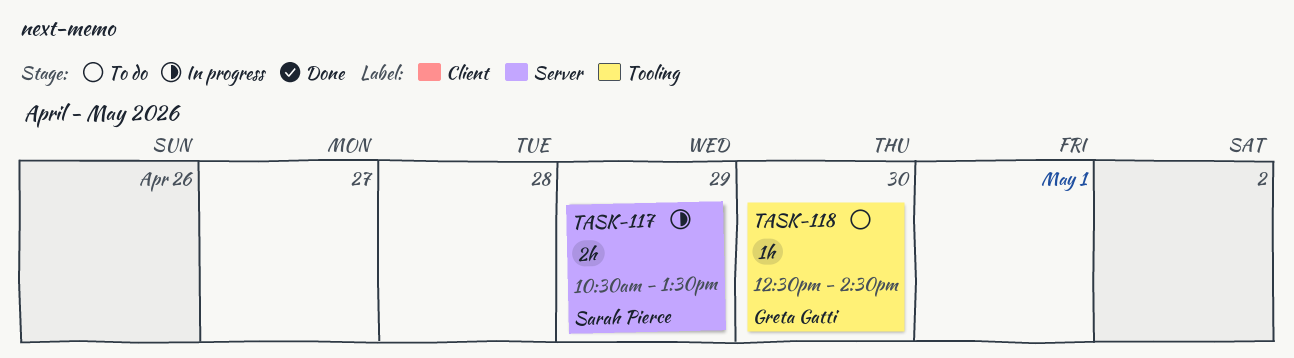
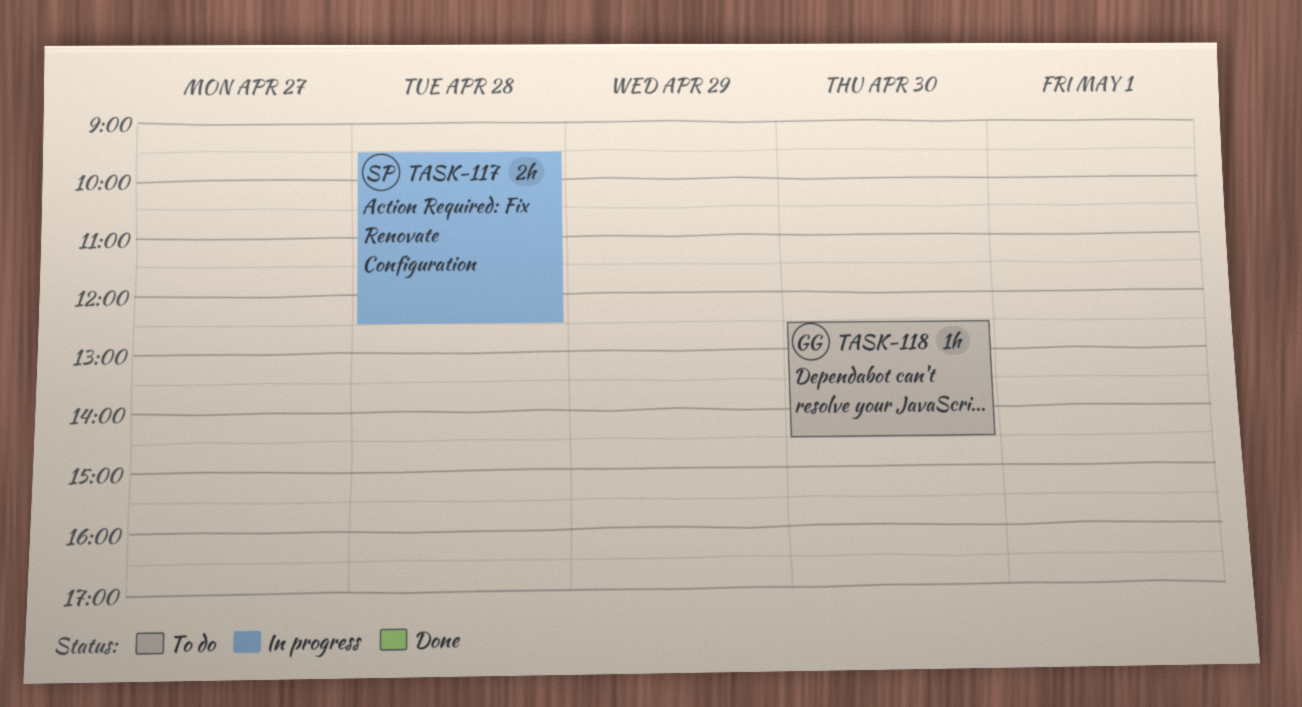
TASK-117, day: Apr 29 -> Apr 28
TASK-117, begins: 10:30 -> 09:30
TASK-117, ends: 13:30 -> 12:30

